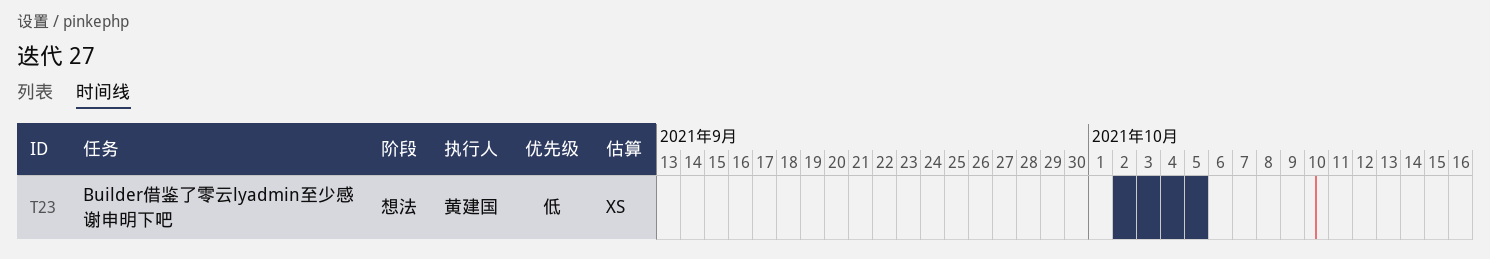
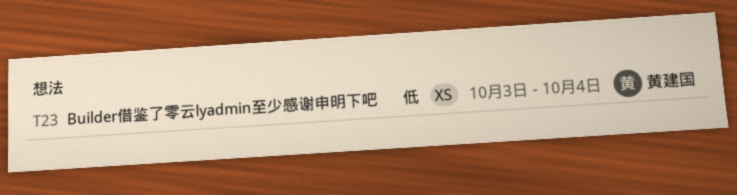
T23, start: Oct 2 -> Oct 3
T23, due: Oct 5 -> Oct 4

